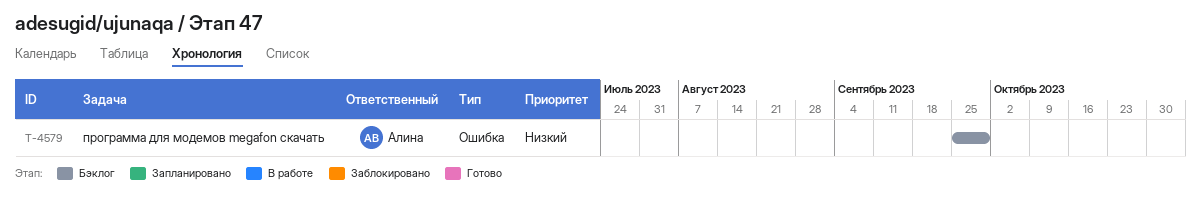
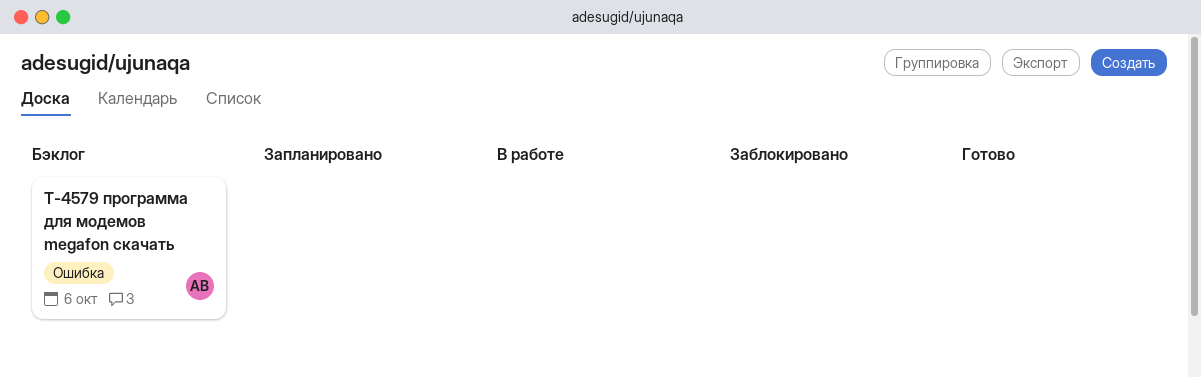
T-4579, due: Sep 29 -> Oct 6

